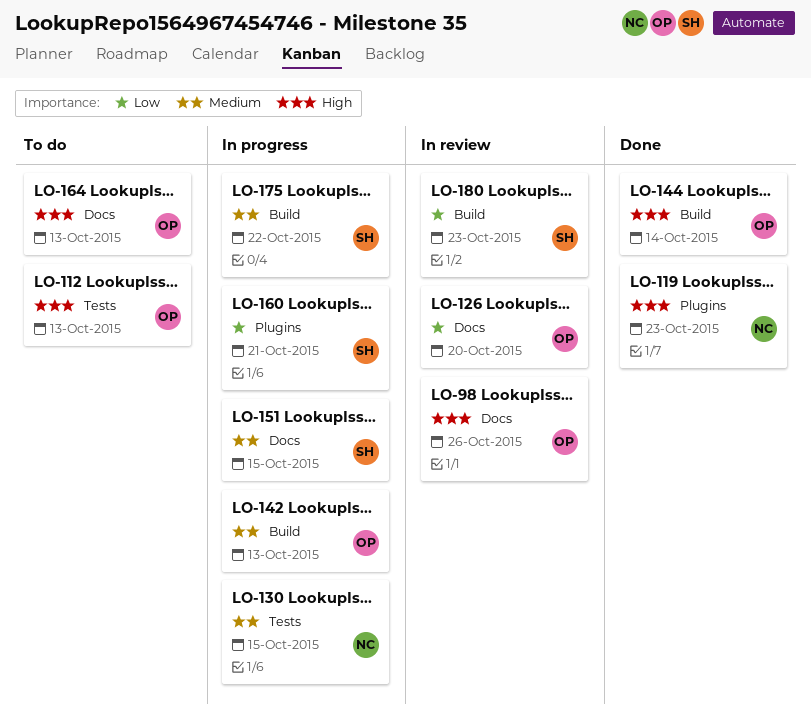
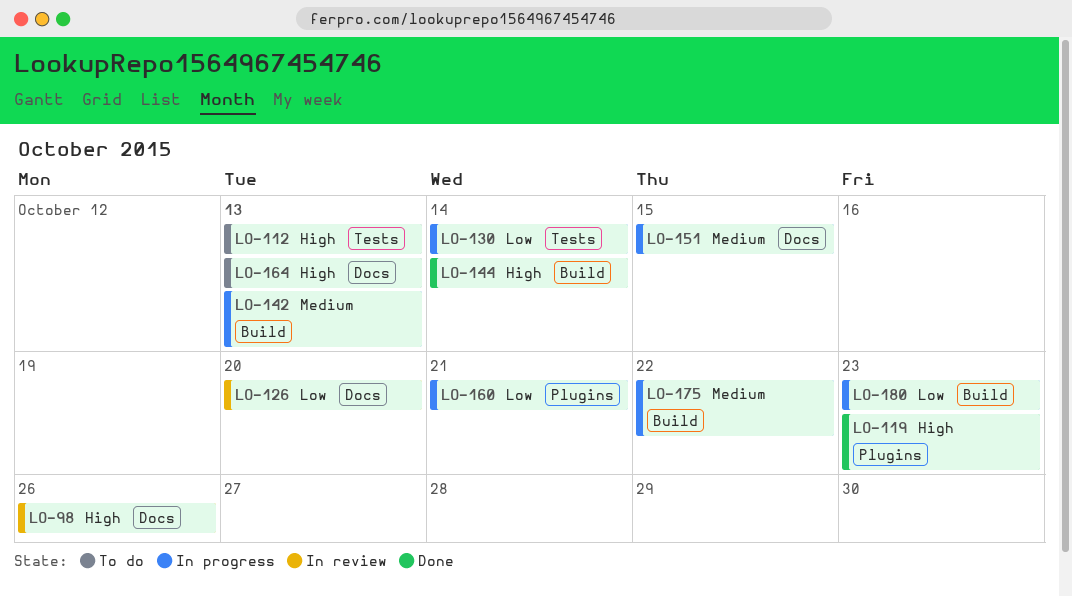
LO-130, priority: Medium -> Low
LO-130, due: Oct 15 -> Oct 14
LO-180, status: In review -> In progress

